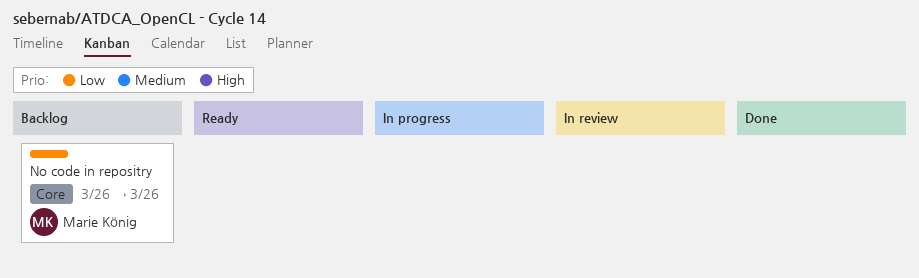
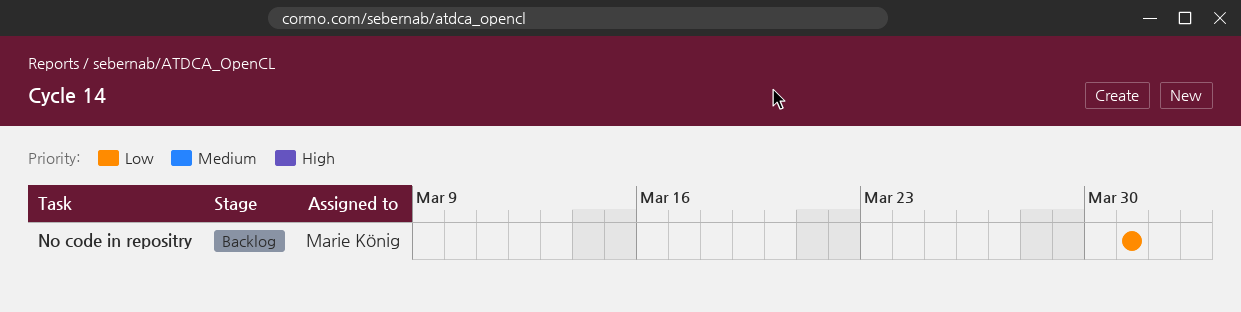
No code in repositry, start: Mar 26 -> Mar 31
No code in repositry, due: Mar 26 -> Mar 31

